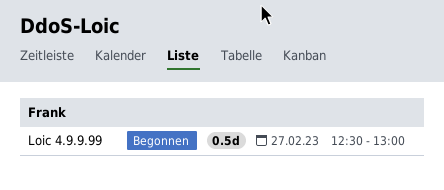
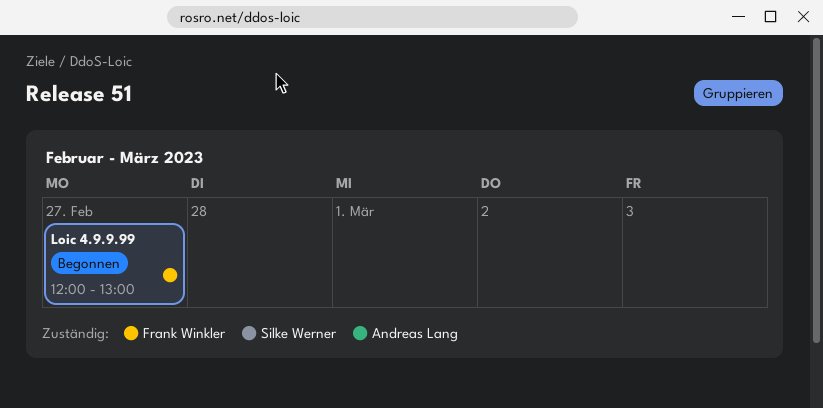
Loic 4.9.9.99, begins: 12:30 -> 12:00

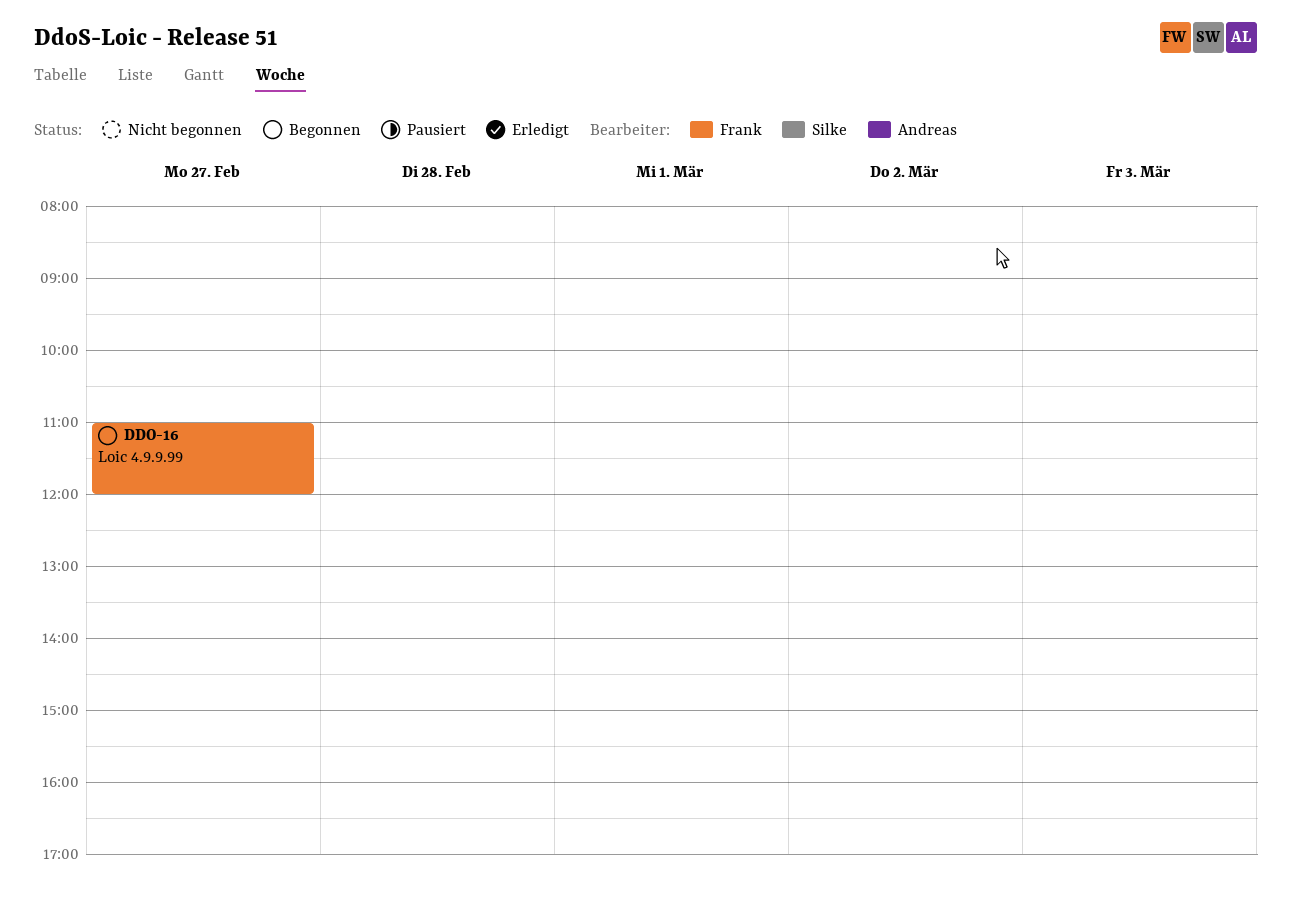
Loic 4.9.9.99, begins: 12:00 -> 11:00
Loic 4.9.9.99, ends: 13:00 -> 12:00

